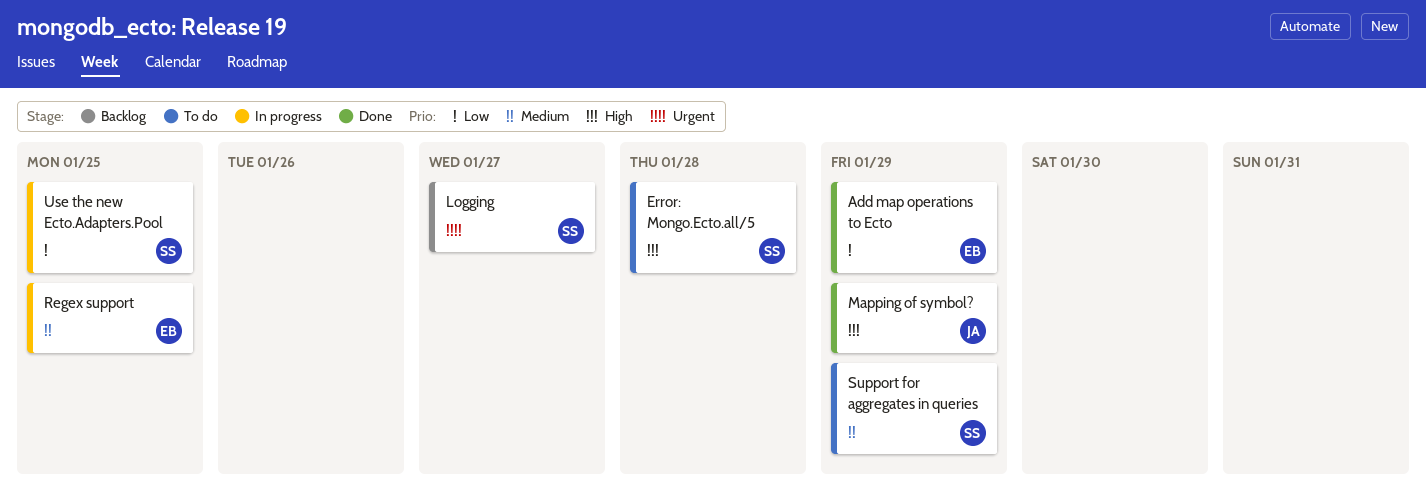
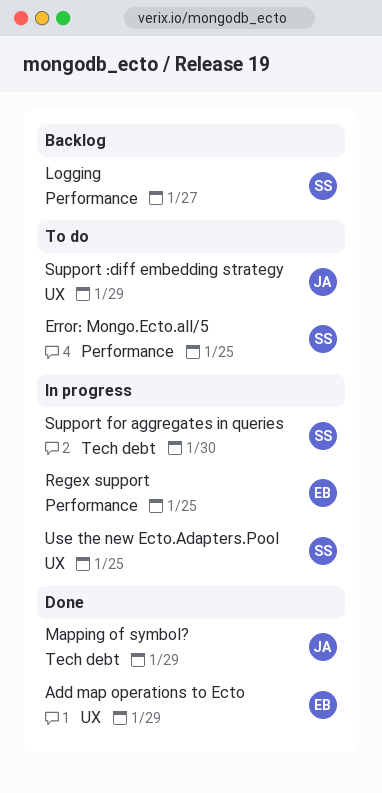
Error: Mongo.Ecto.all/5, due: Jan 28 -> Jan 25
Support :diff embedding strategy: none -> present
Support for aggregates in queries, status: To do -> In progress
Support for aggregates in queries, due: Jan 29 -> Jan 30

